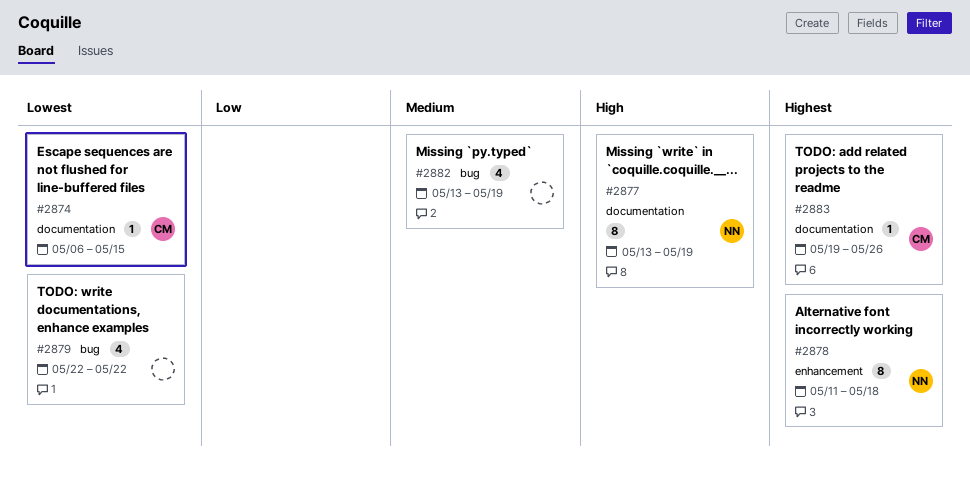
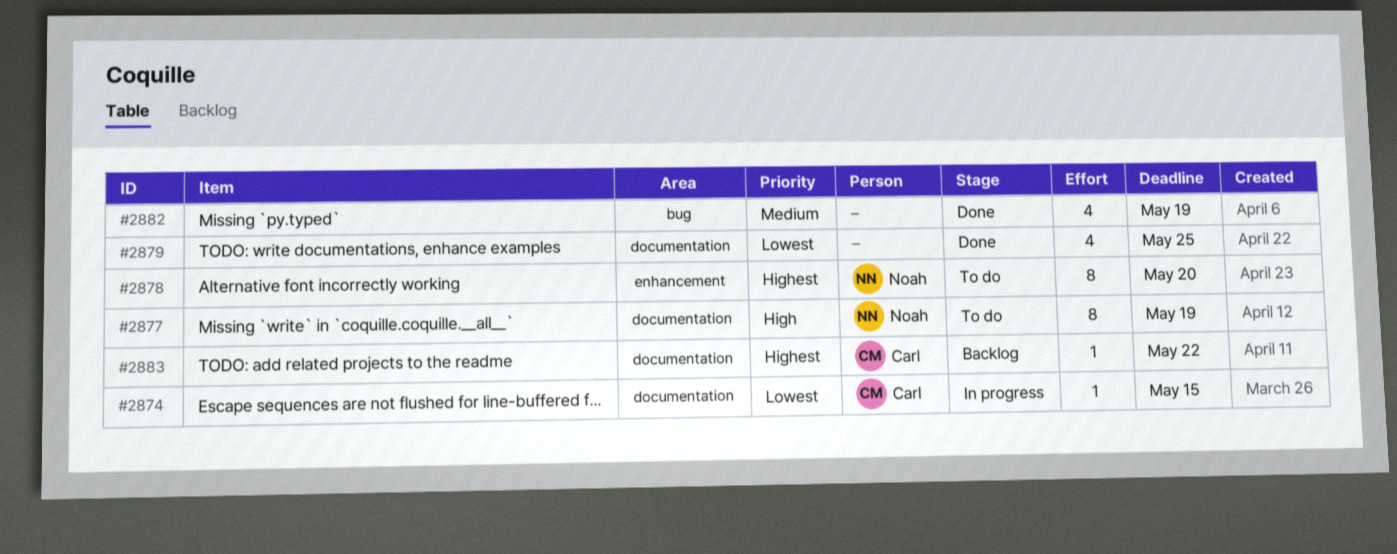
#2878, due: May 18 -> May 20
#2879, label: bug -> documentation
#2879, due: May 22 -> May 25
#2883, due: May 26 -> May 22

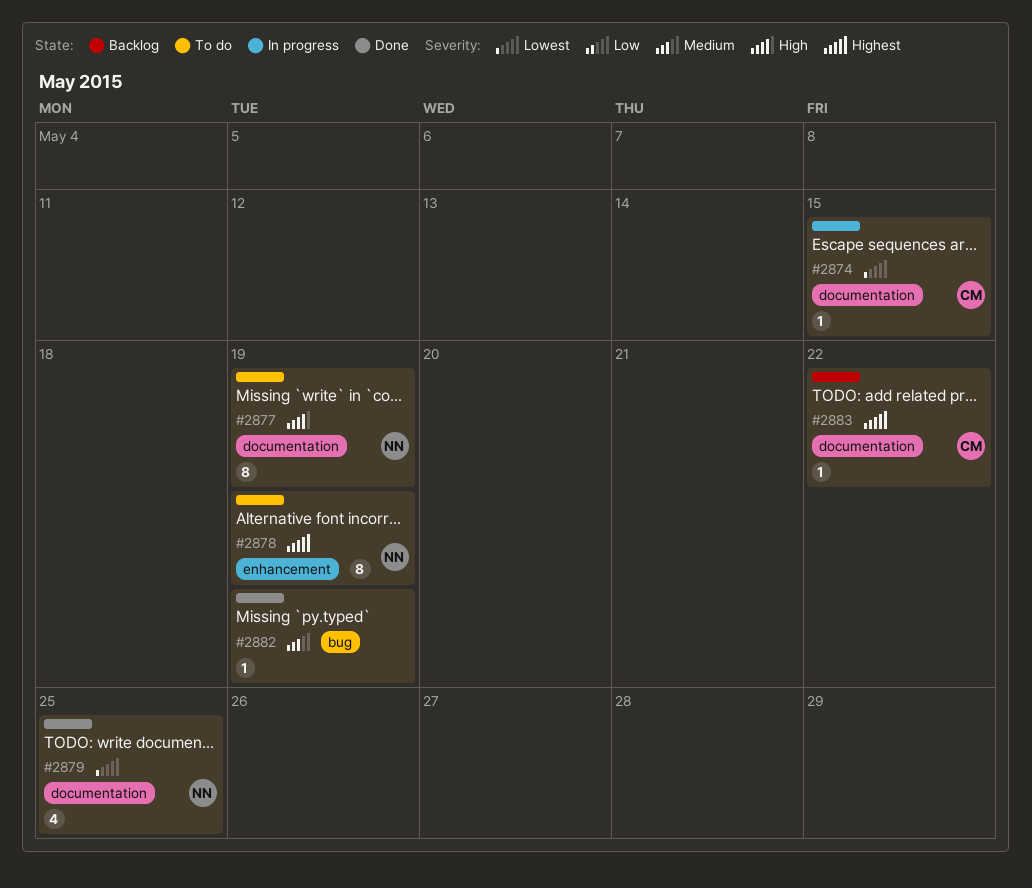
#2878, due: May 20 -> May 19
#2879, owner: none -> Noah
#2882, estimate: 4 -> 1

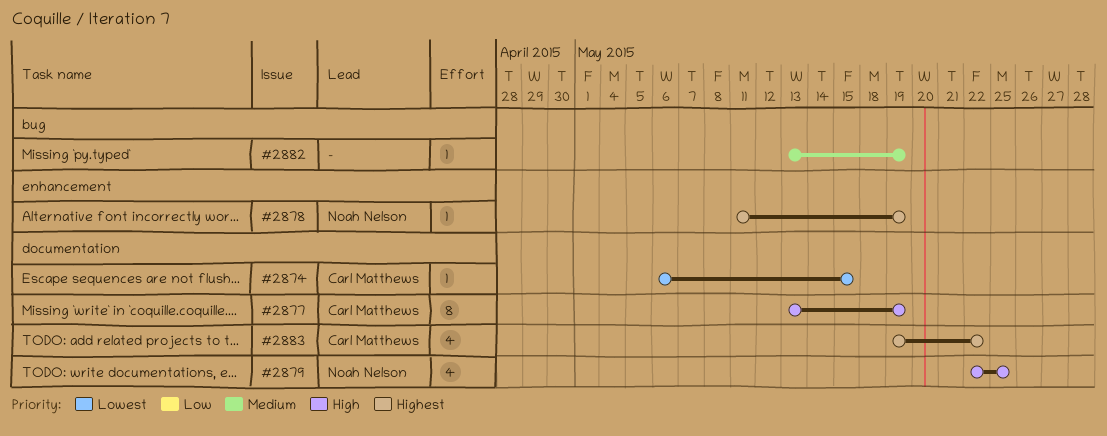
#2877, owner: Noah Nelson -> Carl Matthews
#2878, estimate: 8 -> 1
#2879, priority: Lowest -> High
#2883, estimate: 1 -> 4

